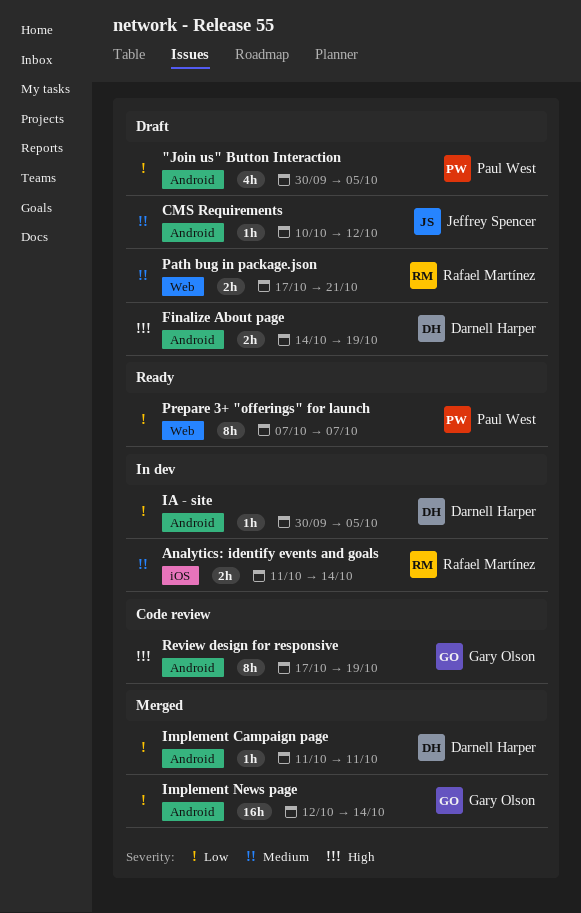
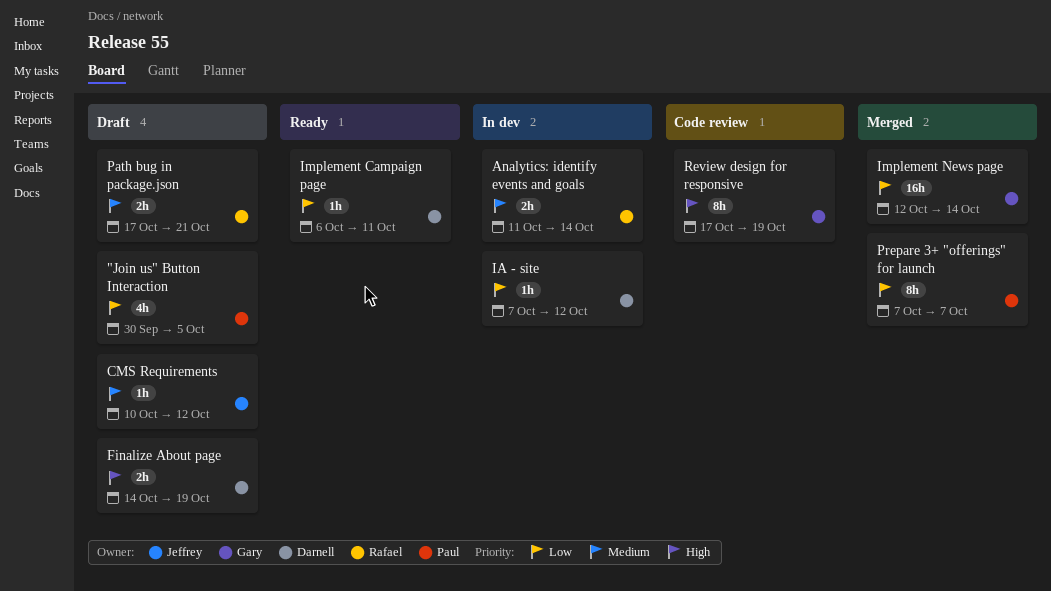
IA - site, start: Sep 30 -> Oct 7
IA - site, due: Oct 5 -> Oct 12
Implement Campaign page, status: Merged -> Ready
Implement Campaign page, start: Oct 11 -> Oct 6
Prepare 3+ "offerings" for launch, status: Ready -> Merged

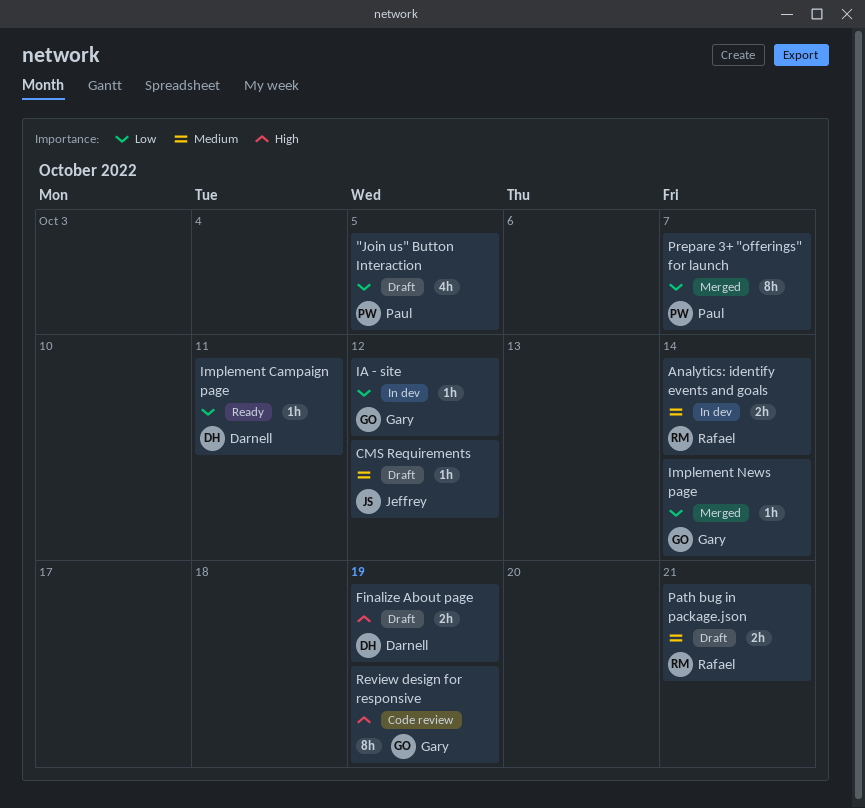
IA - site, owner: Darnell -> Gary
Implement News page, estimate: 16h -> 1h

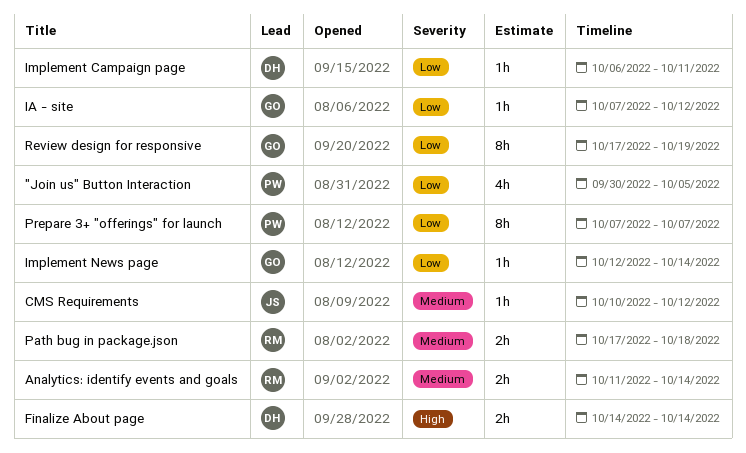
Finalize About page, due: Oct 19 -> Oct 14
Path bug in package.json, due: Oct 21 -> Oct 18
Review design for responsive, priority: High -> Low

